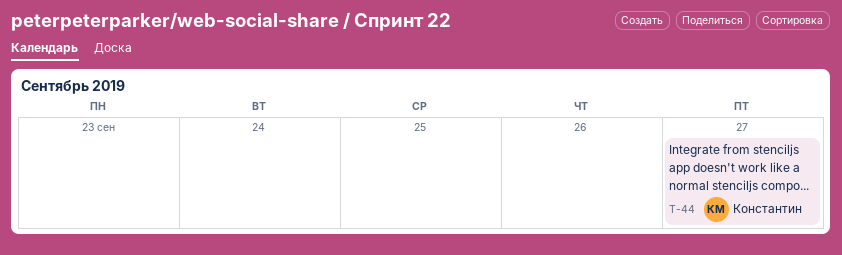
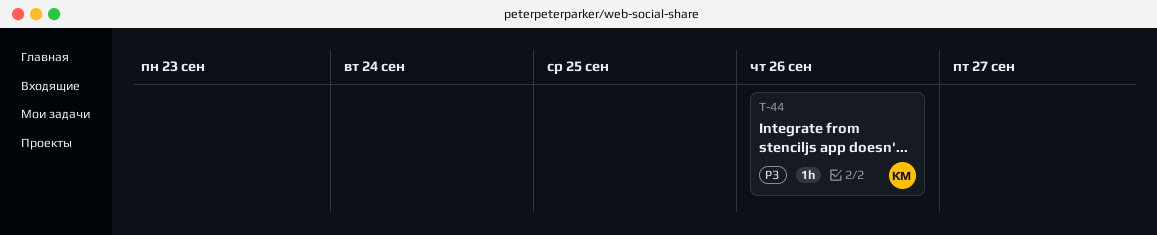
T-44, due: Sep 27 -> Sep 26

